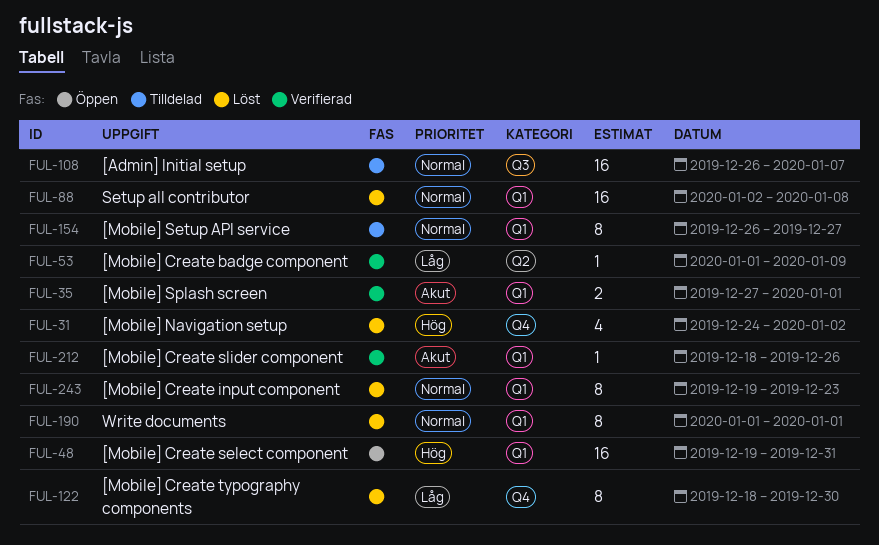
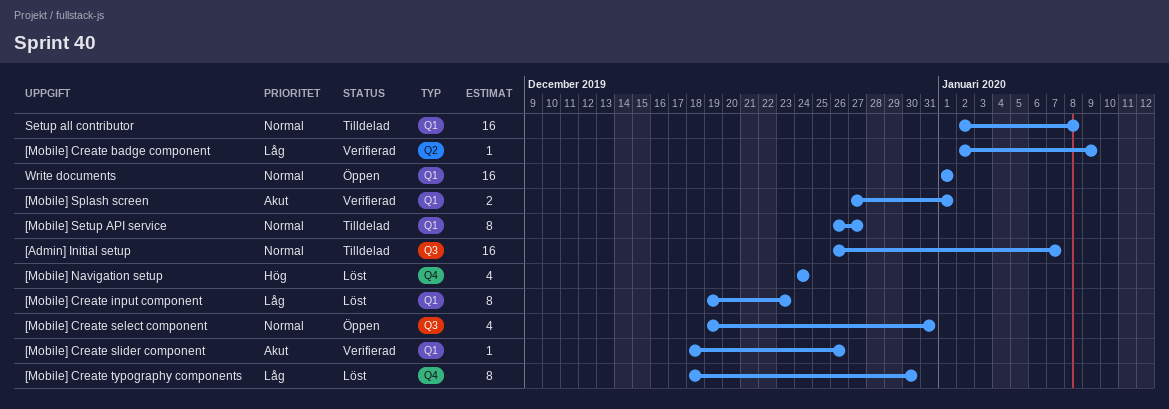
[Mobile] Create badge component, start: Jan 1 -> Jan 2
[Mobile] Create input component, priority: Normal -> Låg
[Mobile] Create select component, priority: Hög -> Normal
[Mobile] Create select component, label: Q1 -> Q3
[Mobile] Create select component, estimate: 16 -> 4
[Mobile] Navigation setup, due: Jan 2 -> Dec 24
Setup all contributor, status: Löst -> Tilldelad
Write documents, status: Löst -> Öppen
Write documents, estimate: 8 -> 16

